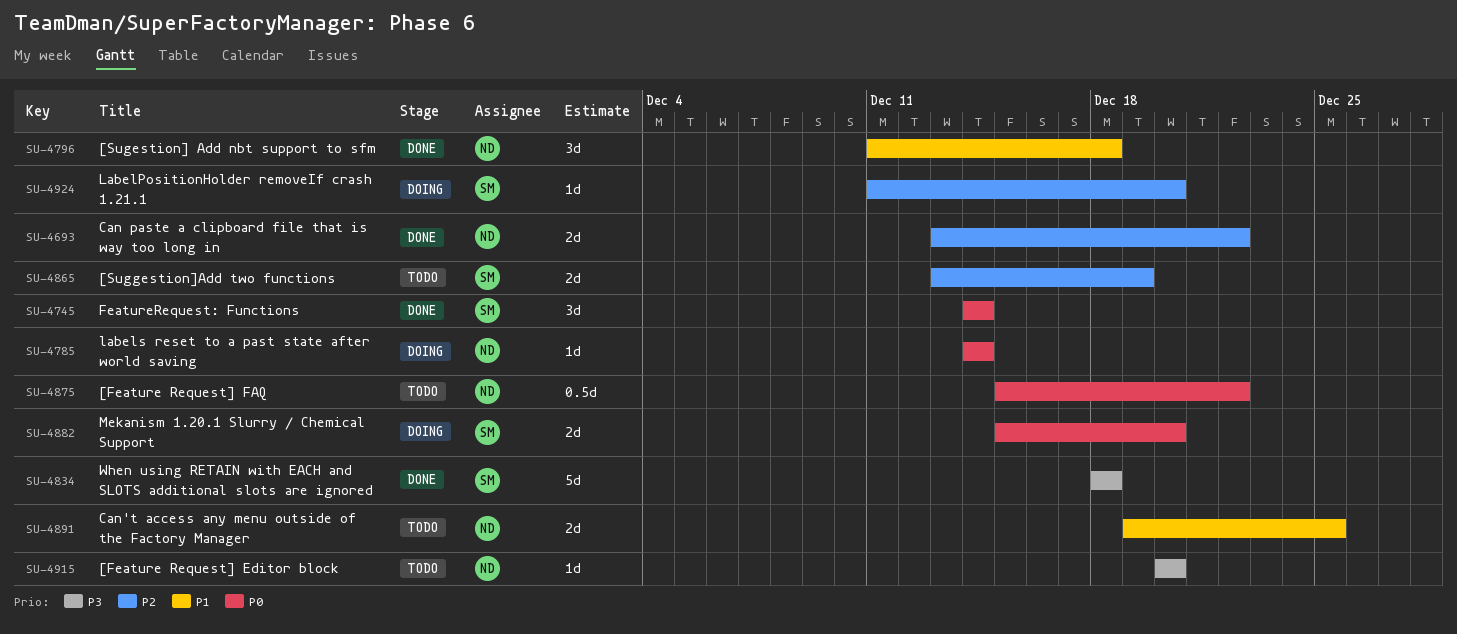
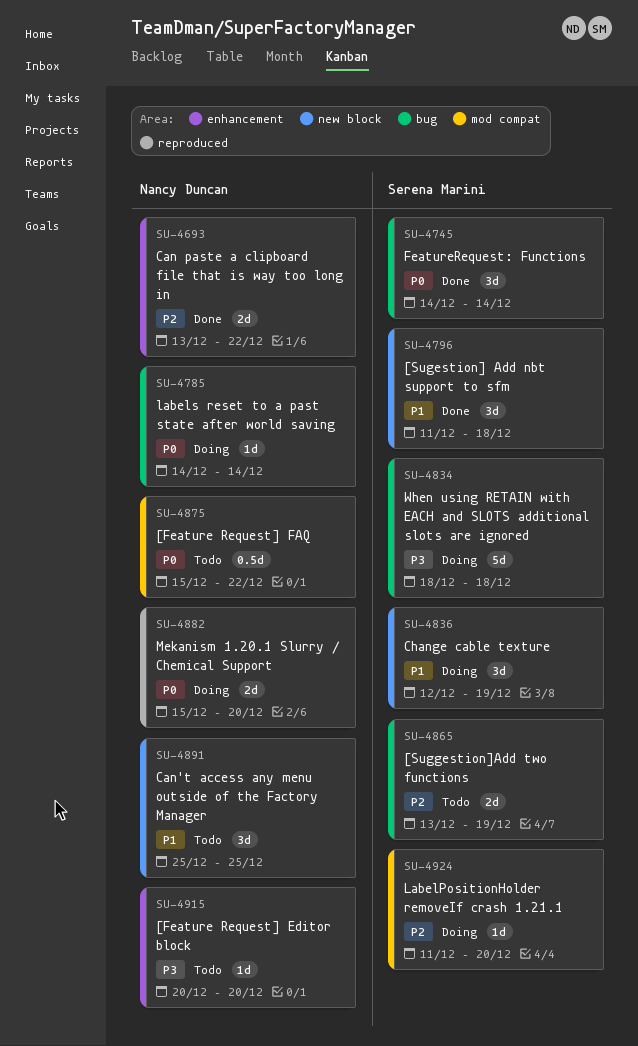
SU-4796, owner: Nancy Duncan -> Serena Marini
SU-4834, status: Done -> Doing
SU-4836: none -> present
SU-4882, owner: Serena Marini -> Nancy Duncan
SU-4891, estimate: 2d -> 3d
SU-4891, start: Dec 19 -> Dec 25

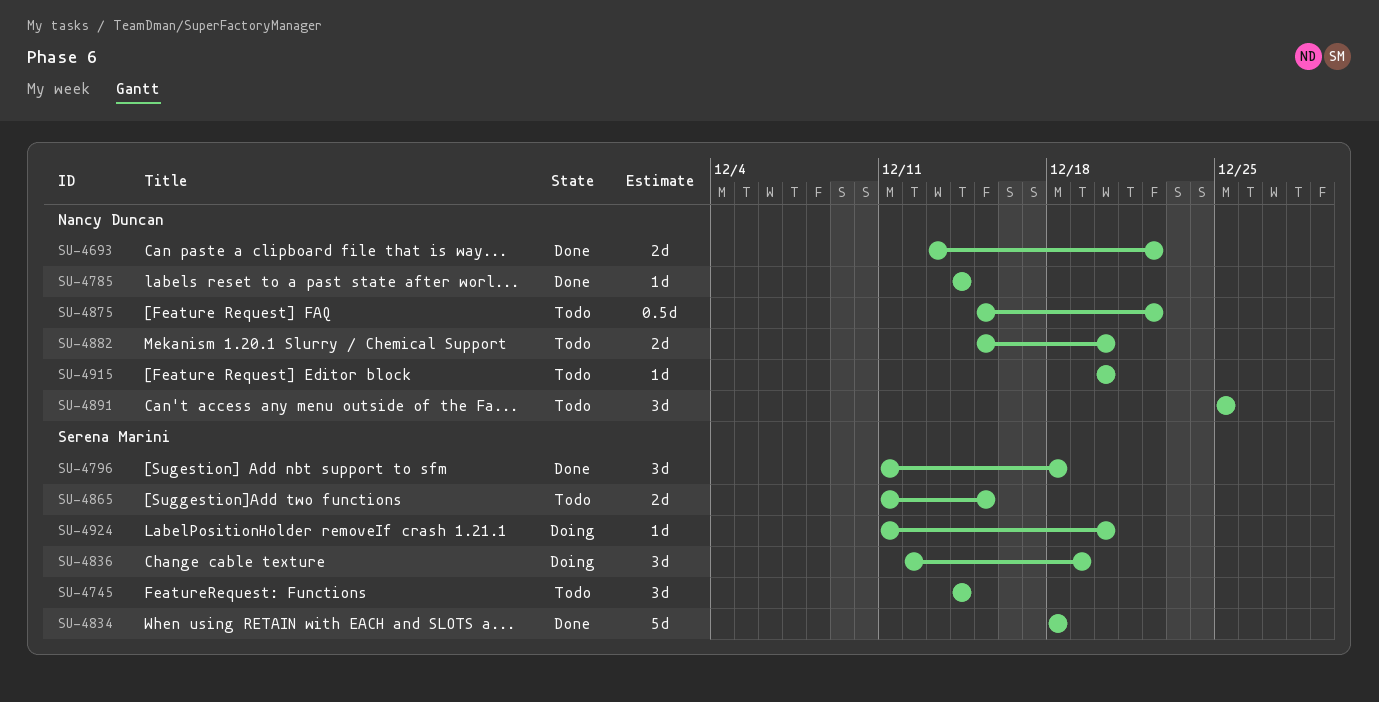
SU-4745, status: Done -> Todo
SU-4785, status: Doing -> Done
SU-4834, status: Doing -> Done
SU-4865, start: Dec 13 -> Dec 11
SU-4865, due: Dec 19 -> Dec 15
SU-4882, status: Doing -> Todo

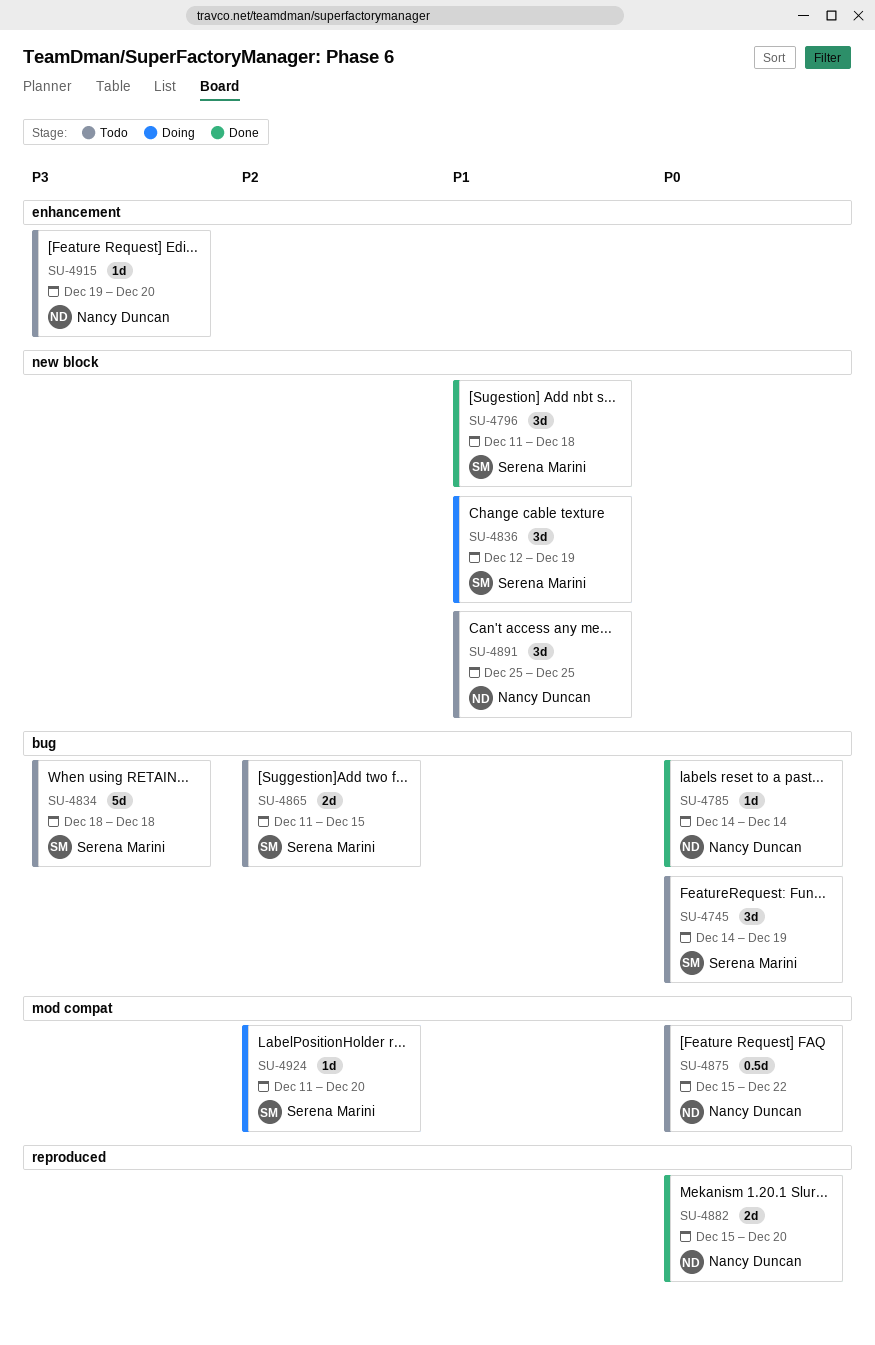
SU-4693: present -> none
SU-4745, due: Dec 14 -> Dec 19
SU-4834, status: Done -> Todo
SU-4882, status: Todo -> Done
SU-4915, start: Dec 20 -> Dec 19

